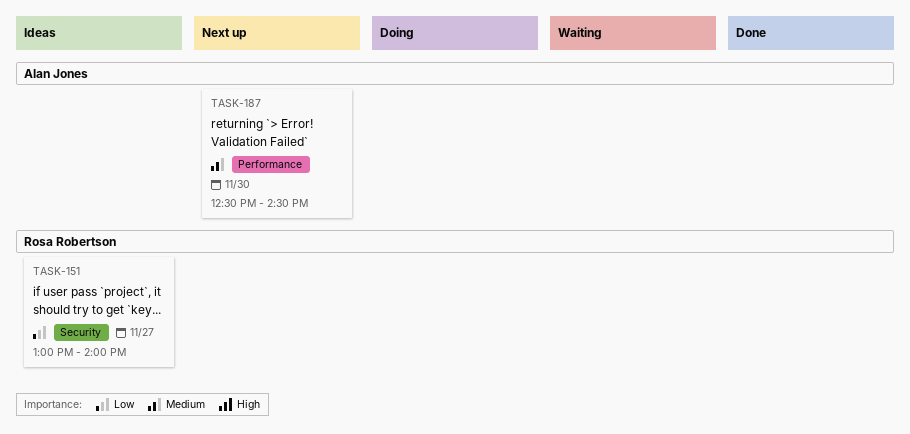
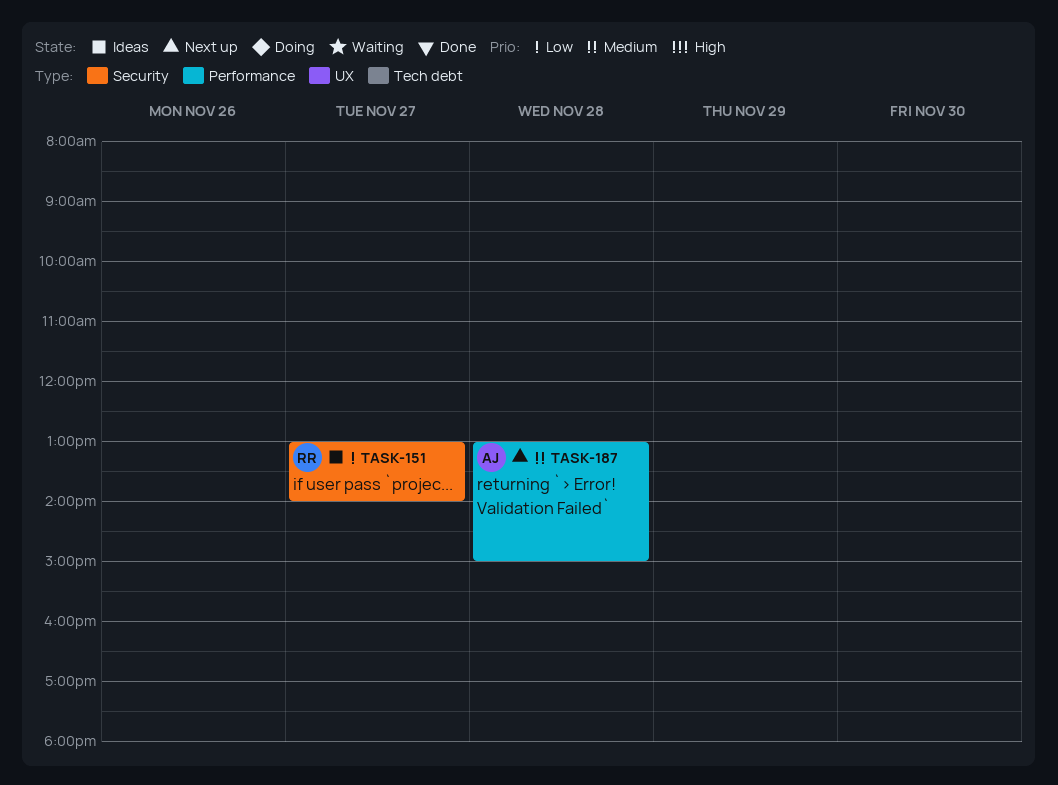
TASK-187, day: Nov 30 -> Nov 28
TASK-187, begins: 12:30 -> 13:00
TASK-187, ends: 14:30 -> 15:00

